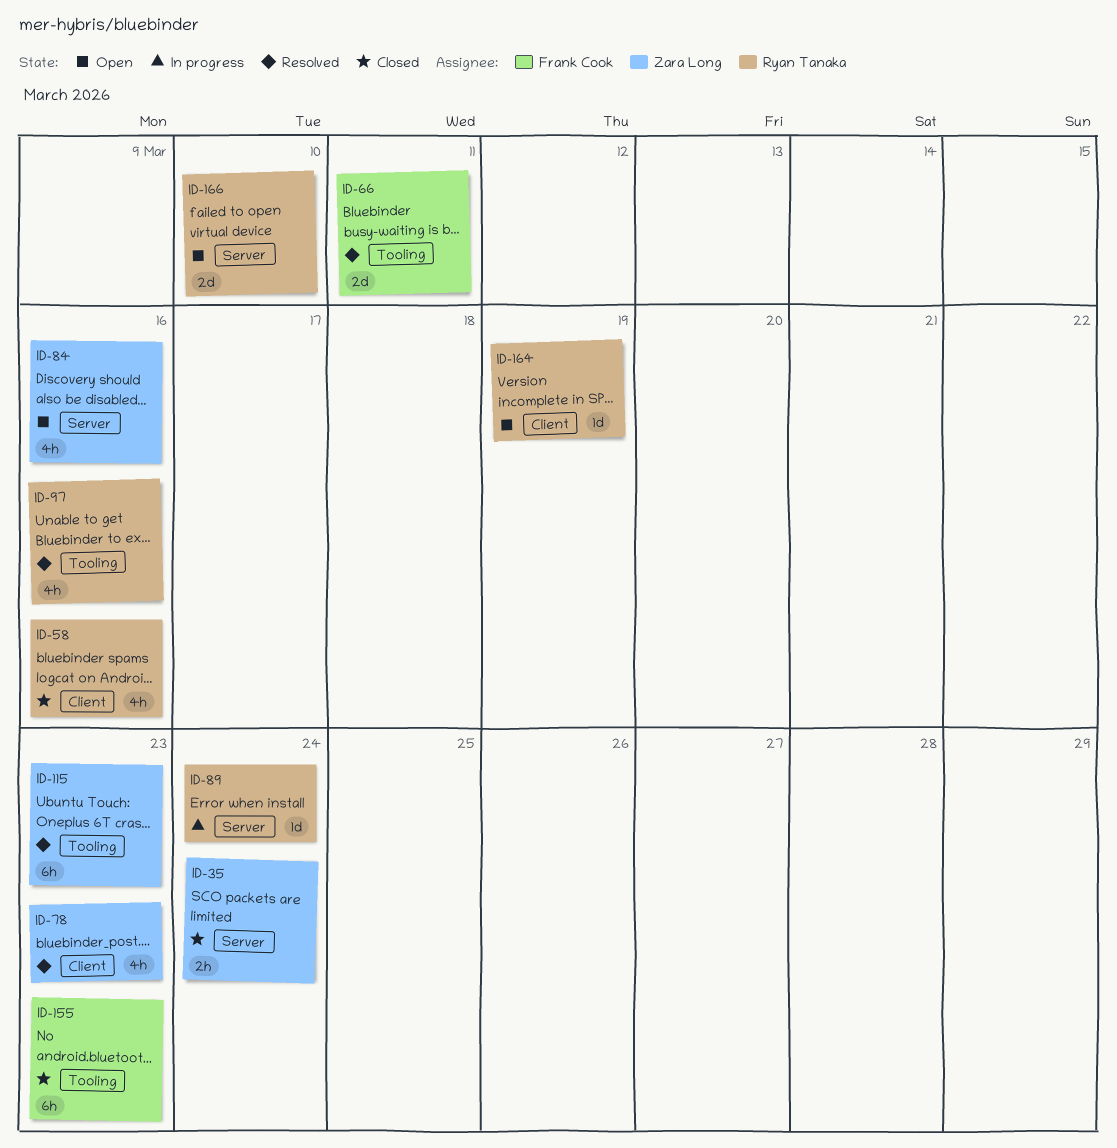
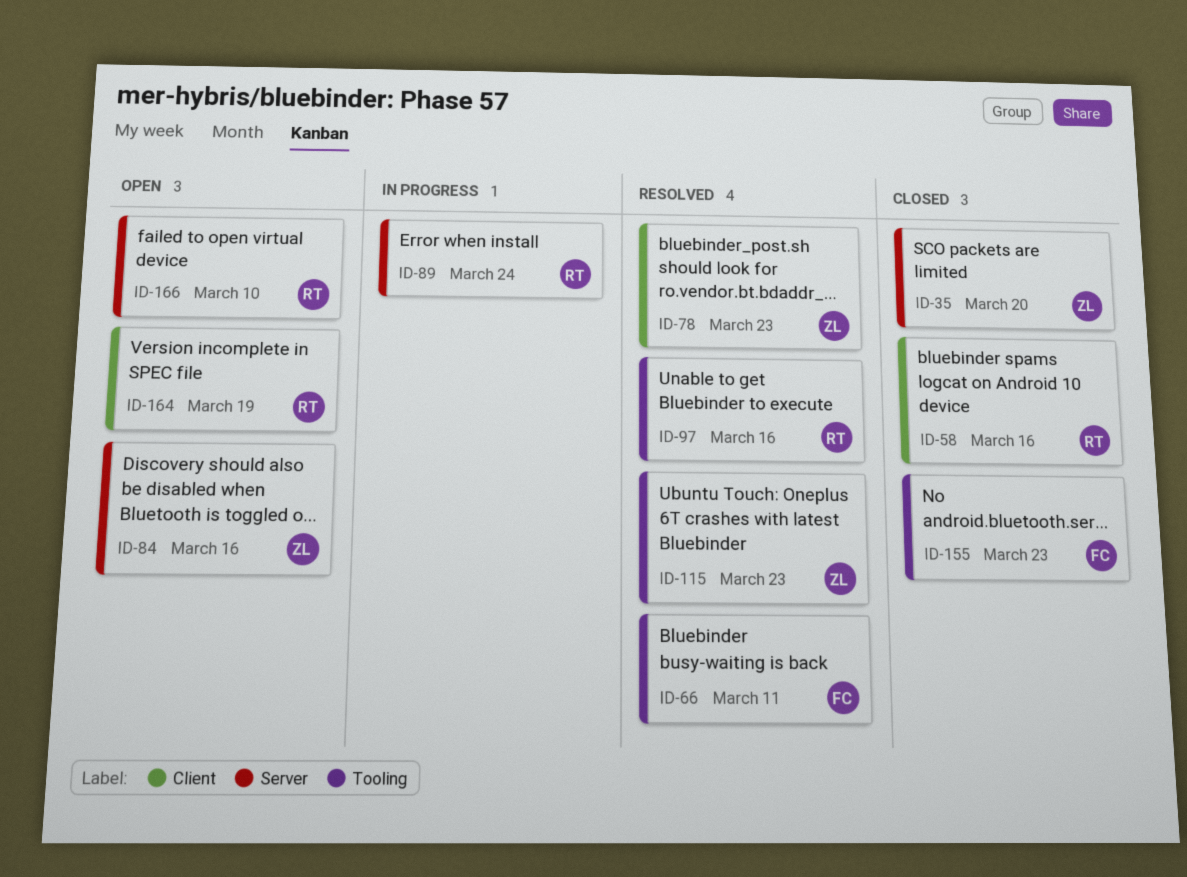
ID-35, due: Mar 24 -> Mar 20

